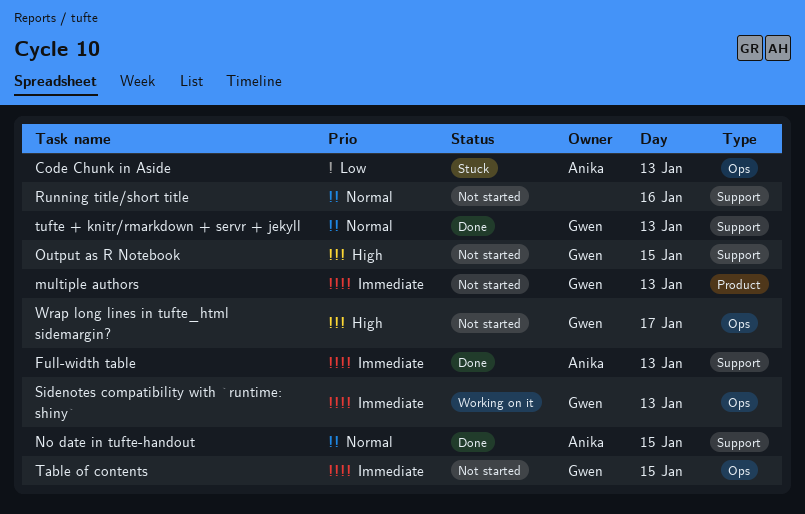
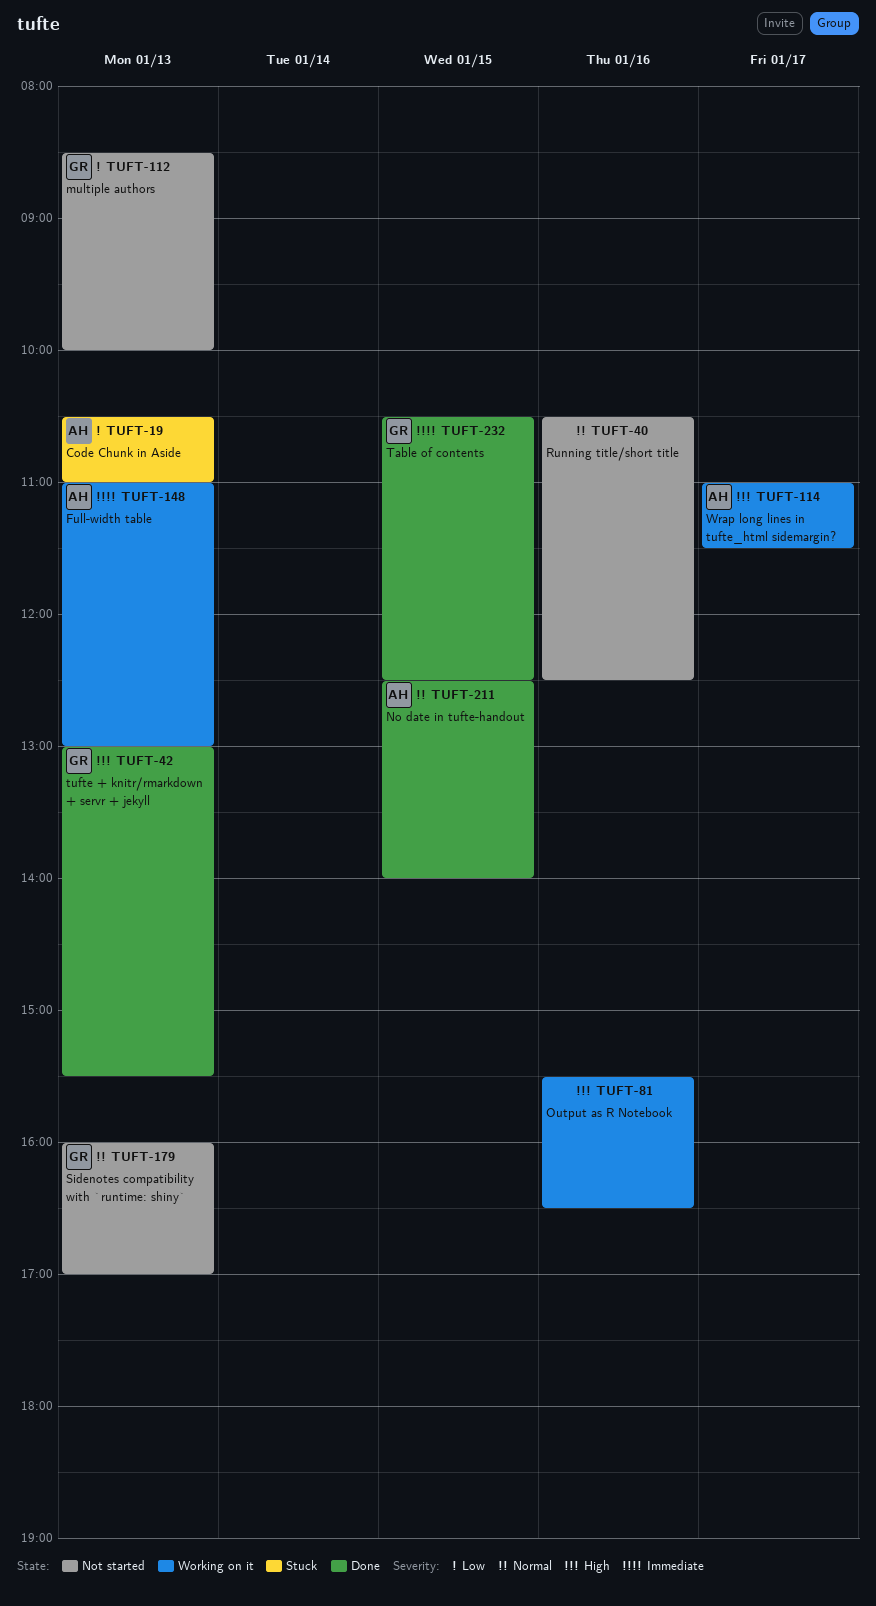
Full-width table, status: Done -> Working on it
multiple authors, priority: Immediate -> Low
Output as R Notebook, status: Not started -> Working on it
Output as R Notebook, owner: Gwen -> none
Output as R Notebook, day: Jan 15 -> Jan 16
Sidenotes compatibility with `runtime: shiny`, status: Working on it -> Not started
Sidenotes compatibility with `runtime: shiny`, priority: Immediate -> Normal
Table of contents, status: Not started -> Done
tufte + knitr/rmarkdown + servr + jekyll, priority: Normal -> High
Wrap long lines in tufte_html sidemargin?, status: Not started -> Working on it
Wrap long lines in tufte_html sidemargin?, owner: Gwen -> Anika

